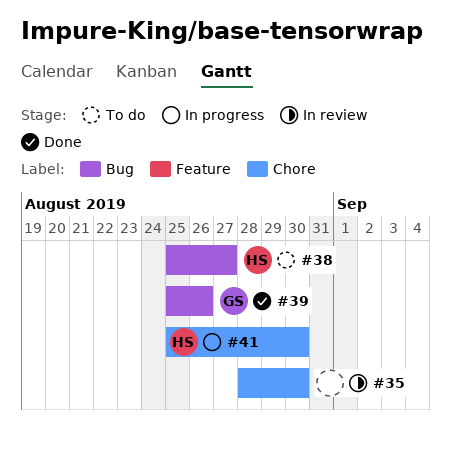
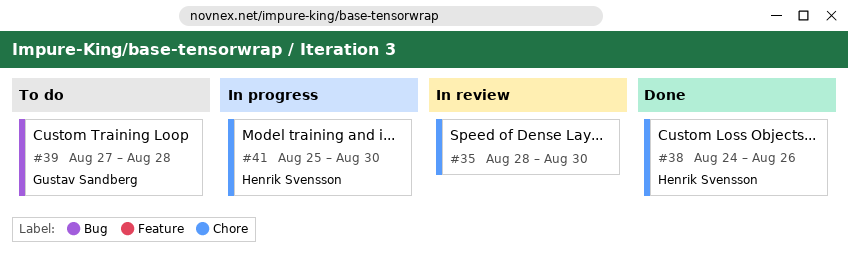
#38, status: To do -> Done
#38, label: Bug -> Chore
#38, start: Aug 25 -> Aug 24
#38, due: Aug 27 -> Aug 26
#39, status: Done -> To do
#39, start: Aug 25 -> Aug 27
#39, due: Aug 26 -> Aug 28

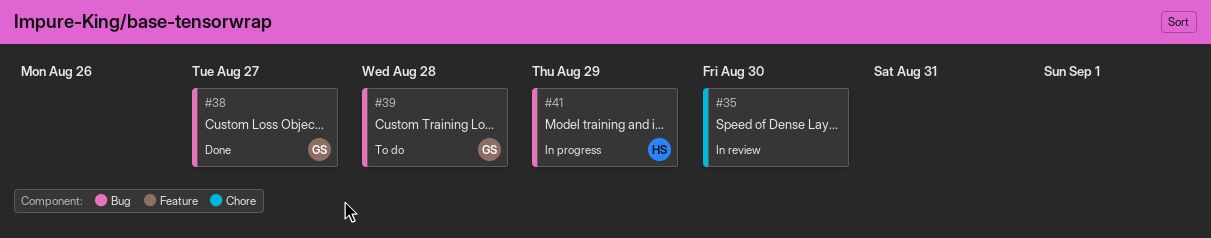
#38, owner: Henrik Svensson -> Gustav Sandberg
#38, label: Chore -> Bug
#38, due: Aug 26 -> Aug 27
#41, label: Chore -> Bug
#41, due: Aug 30 -> Aug 29

